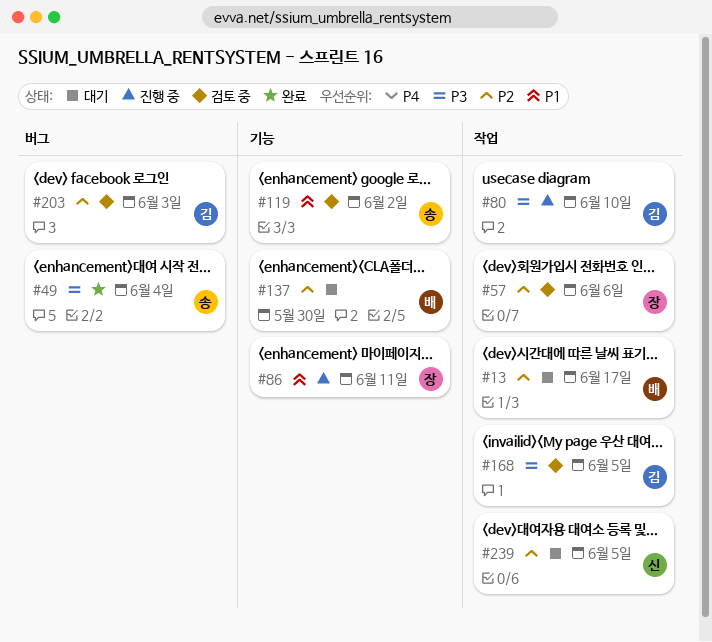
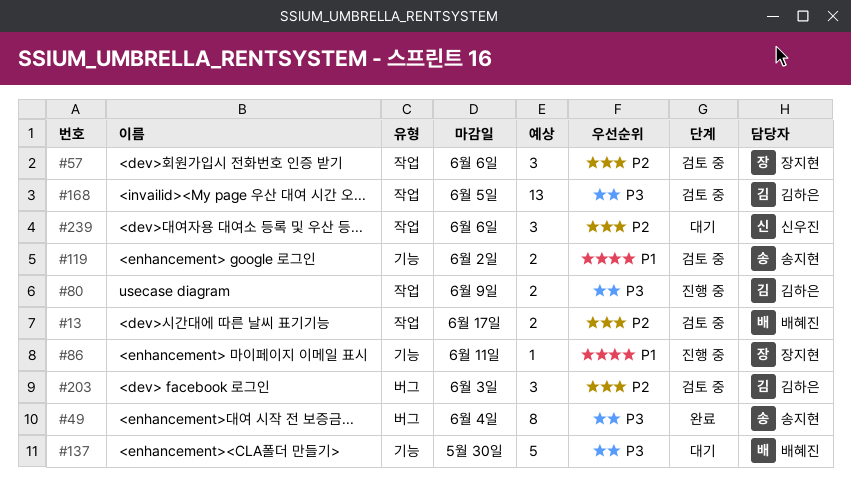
#13, status: 대기 -> 검토 중
#80, due: Jun 10 -> Jun 9
#137, priority: P2 -> P3
#239, due: Jun 5 -> Jun 6

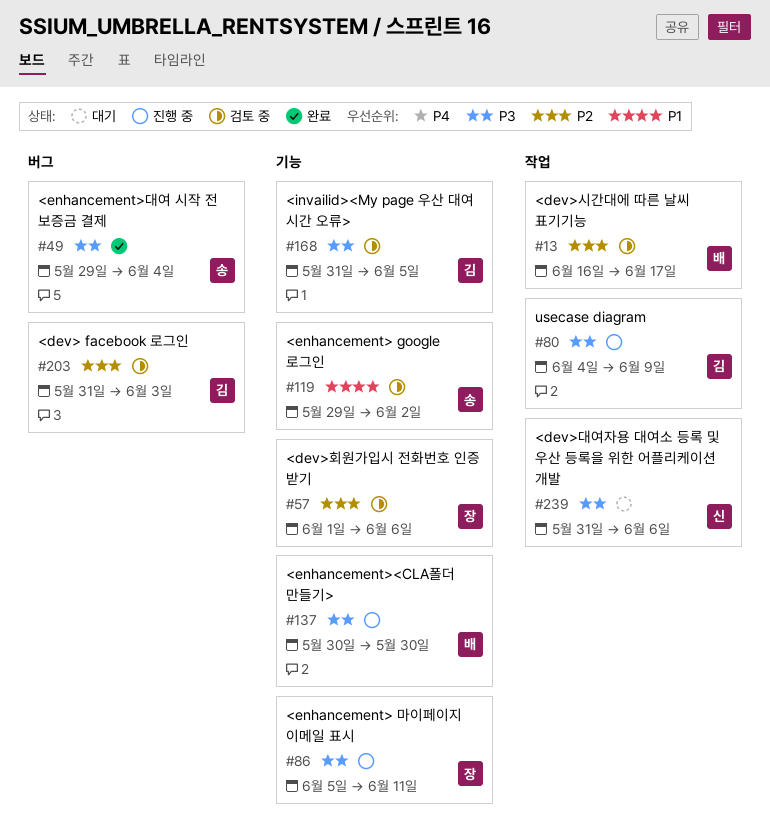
#57, label: 작업 -> 기능
#86, priority: P1 -> P3
#137, status: 대기 -> 진행 중
#168, label: 작업 -> 기능
#239, priority: P2 -> P3

